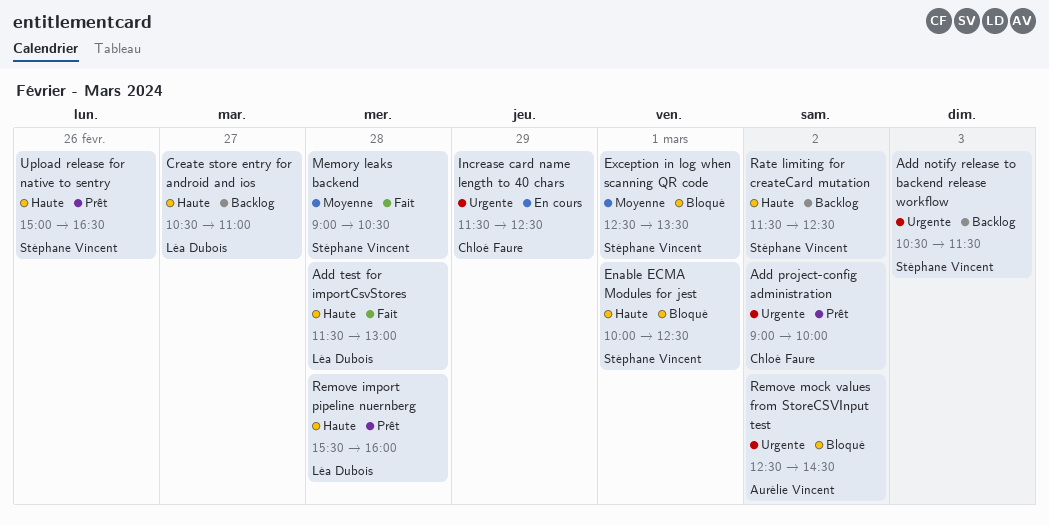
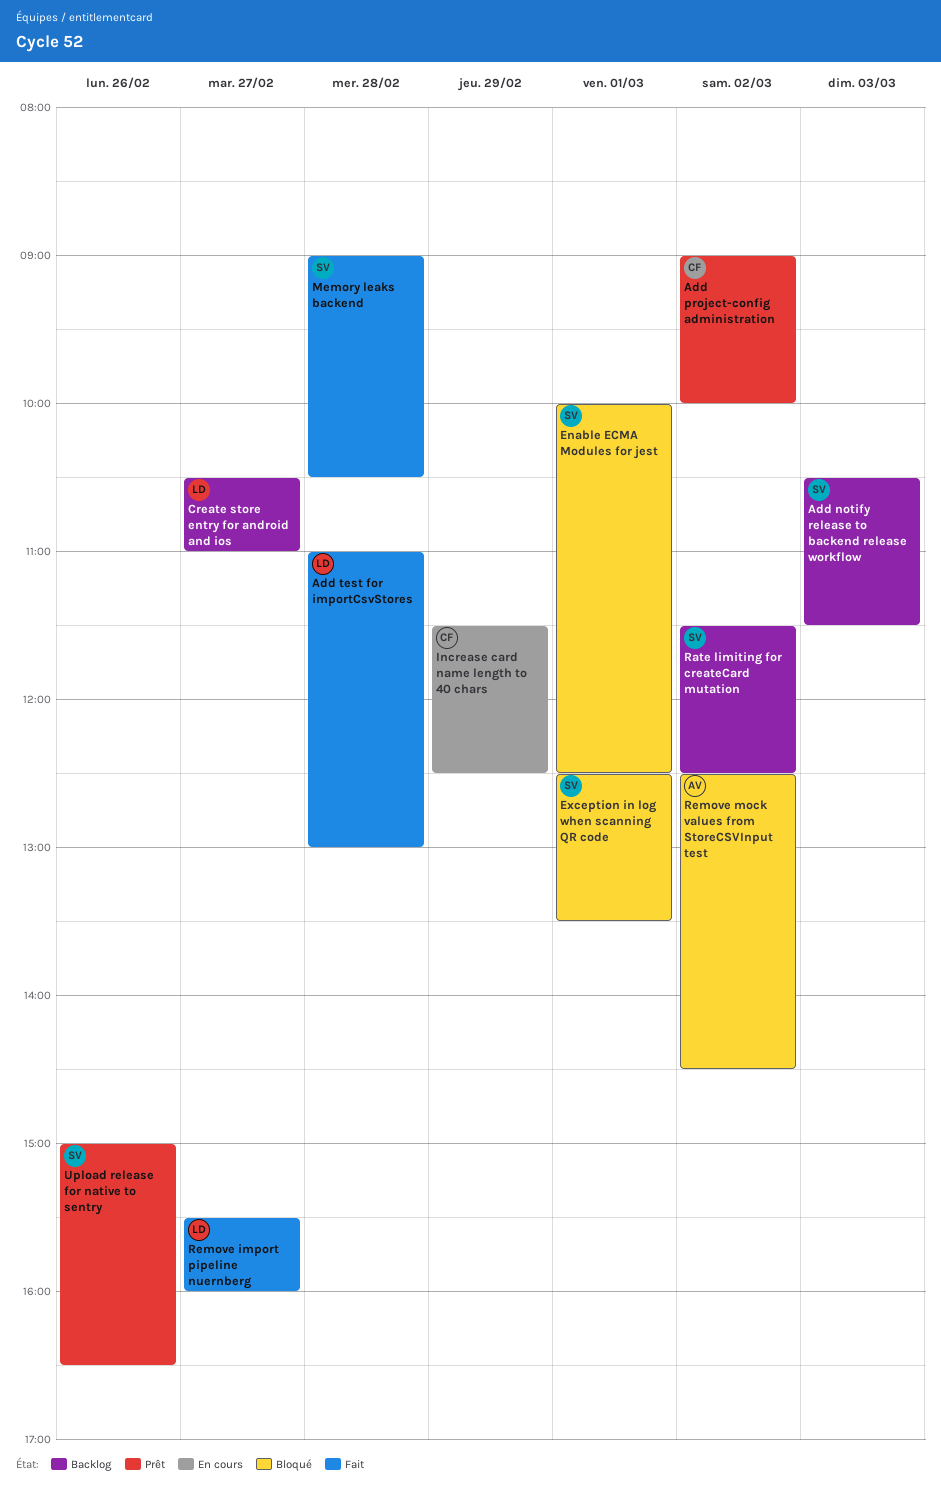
Add test for importCsvStores, begins: 11:30 -> 11:00
Remove import pipeline nuernberg, status: Prêt -> Fait
Remove import pipeline nuernberg, day: Feb 28 -> Feb 27

